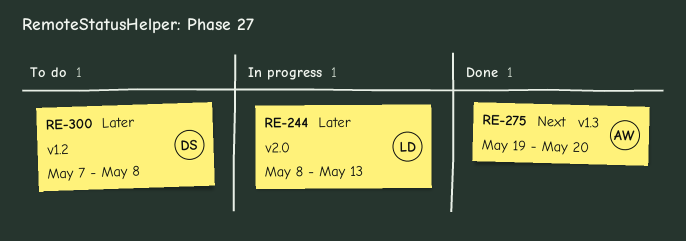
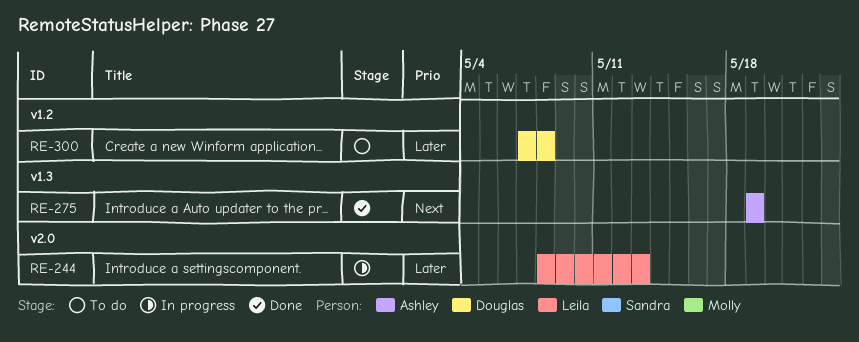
RE-275, due: May 20 -> May 19

